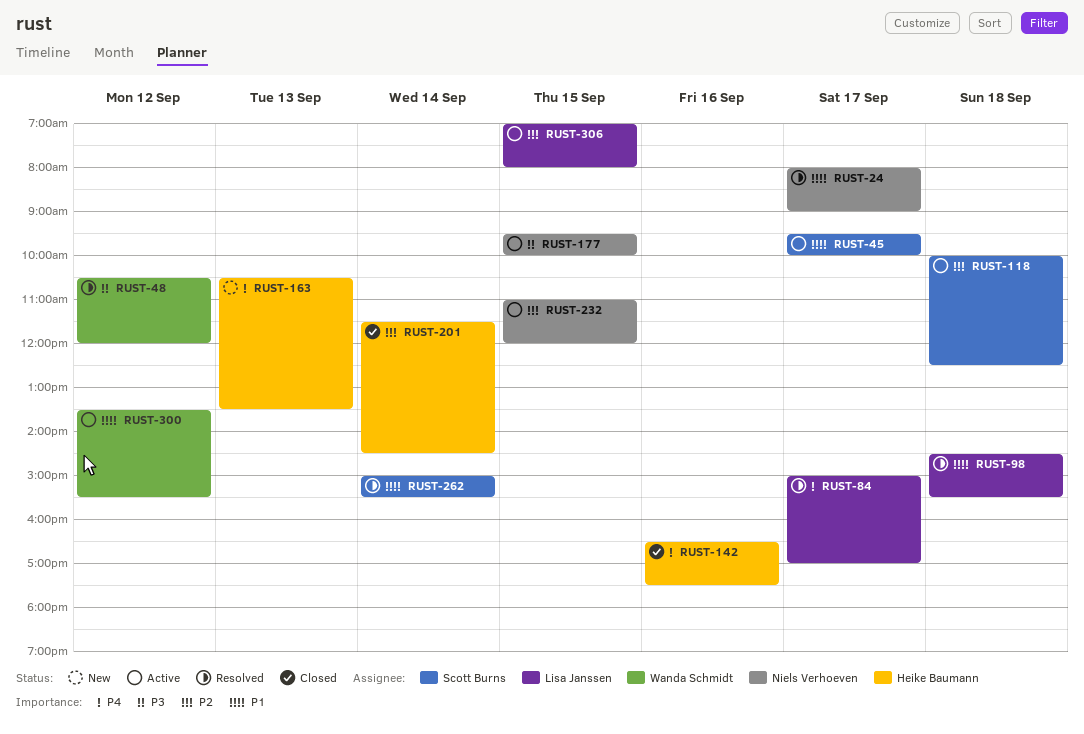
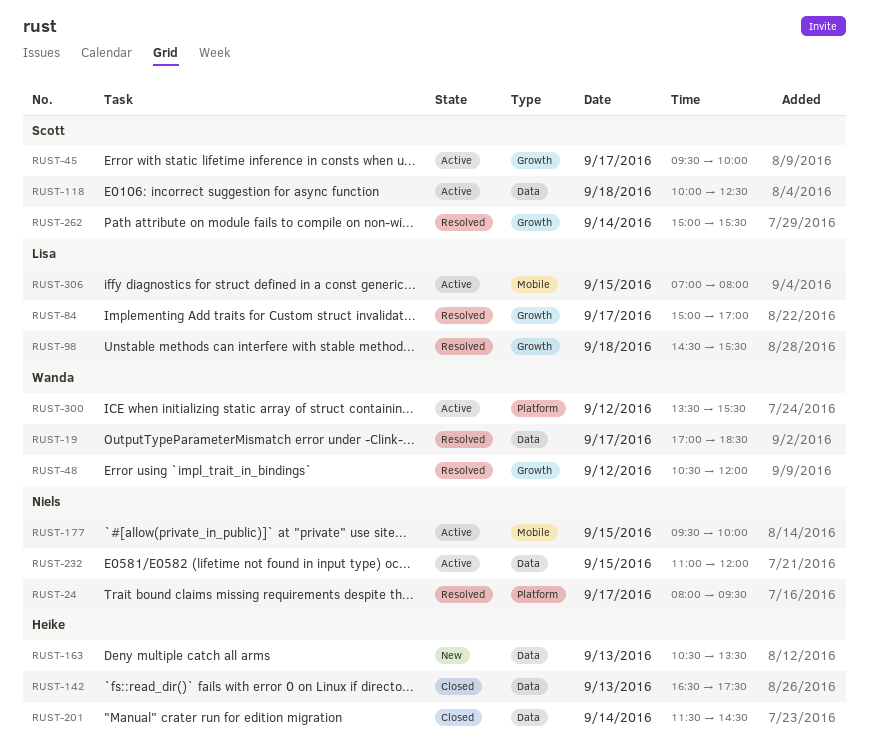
RUST-19: none -> present
RUST-24, ends: 09:00 -> 09:30
RUST-142, day: Sep 16 -> Sep 13

